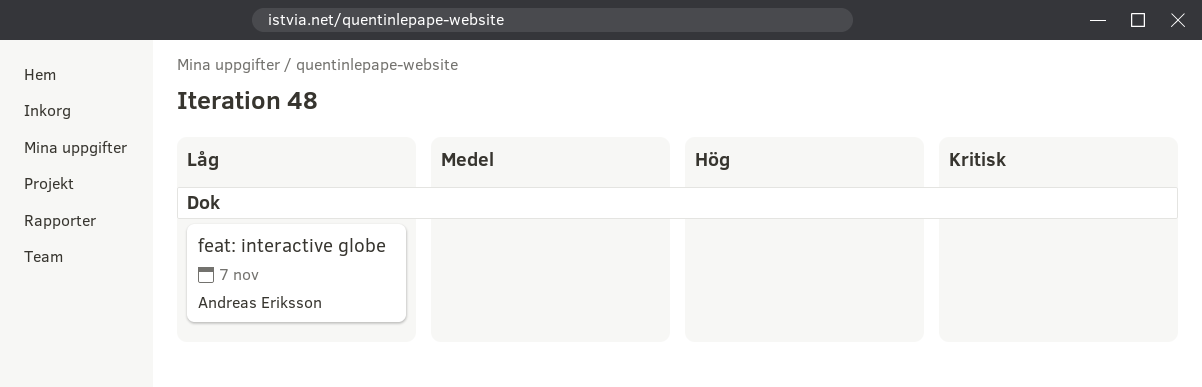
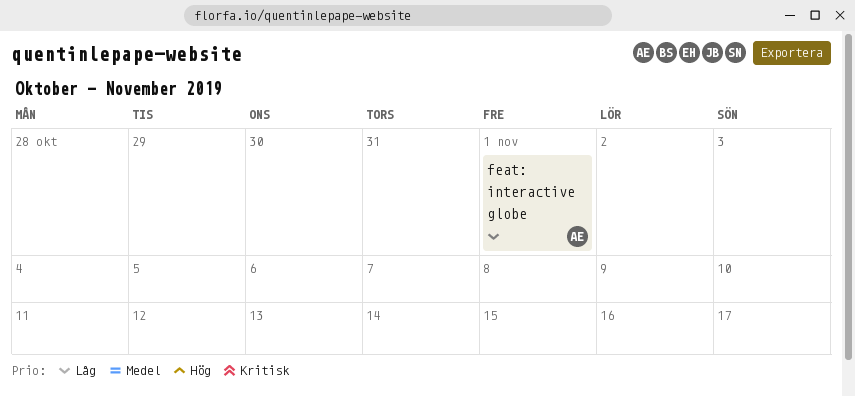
feat: interactive globe, due: Nov 7 -> Nov 1

